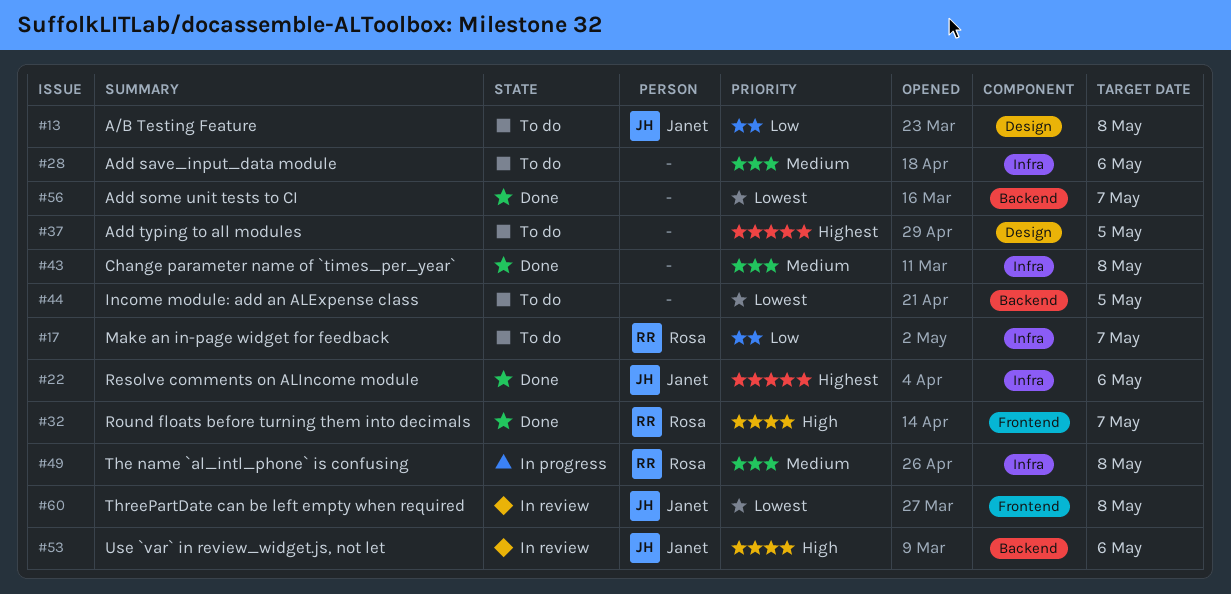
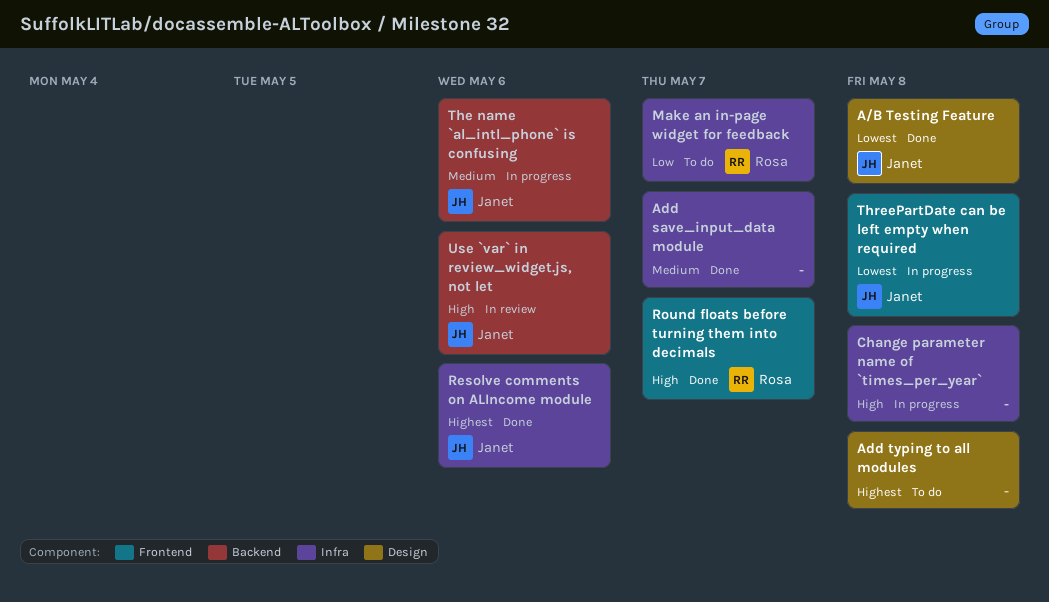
A/B Testing Feature, status: To do -> Done
A/B Testing Feature, priority: Low -> Lowest
Add save_input_data module, status: To do -> Done
Add save_input_data module, due: May 6 -> May 7
Add some unit tests to CI: present -> none
Add typing to all modules, due: May 5 -> May 8
Change parameter name of `times_per_year`, status: Done -> In progress
Change parameter name of `times_per_year`, priority: Medium -> High
Income module: add an ALExpense class: present -> none
The name `al_intl_phone` is confusing, owner: Rosa -> Janet
The name `al_intl_phone` is confusing, label: Infra -> Backend
The name `al_intl_phone` is confusing, due: May 8 -> May 6
ThreePartDate can be left empty when required, status: In review -> In progress

